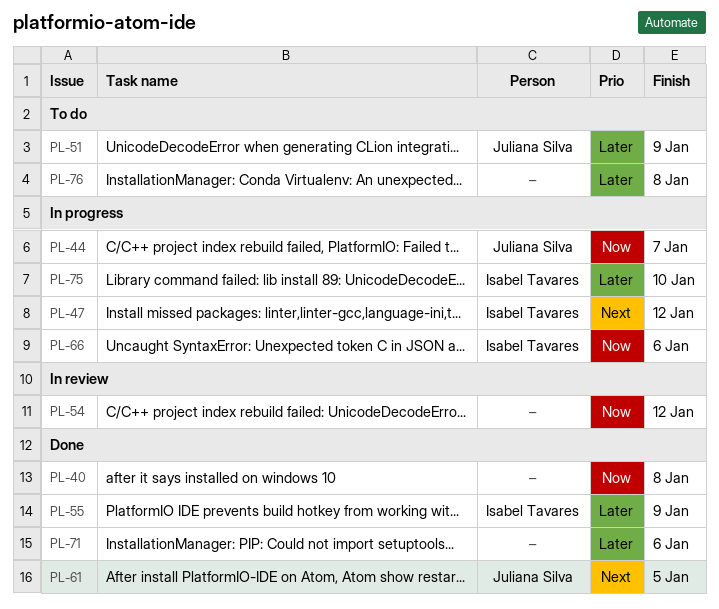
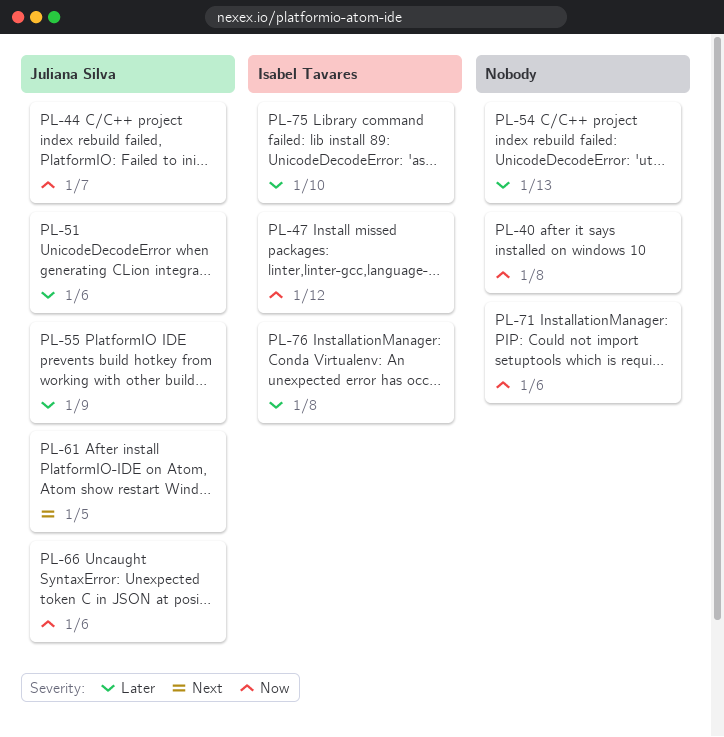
PL-47, priority: Next -> Now
PL-51, due: Jan 9 -> Jan 6
PL-54, priority: Now -> Later
PL-54, due: Jan 12 -> Jan 13
PL-55, owner: Isabel Tavares -> Juliana Silva
PL-66, owner: Isabel Tavares -> Juliana Silva
PL-71, priority: Later -> Now
PL-76, owner: none -> Isabel Tavares

